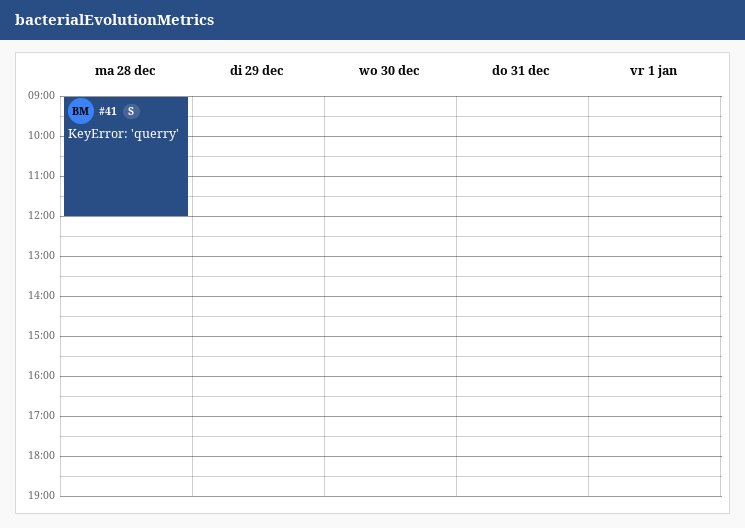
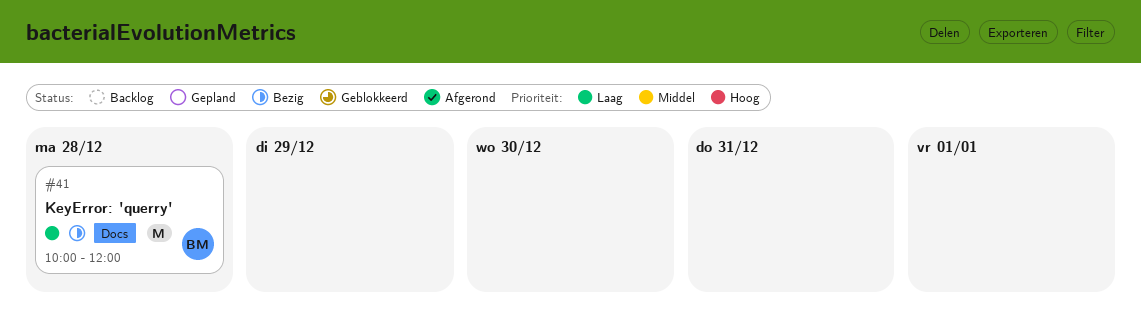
#41, estimate: S -> M
#41, begins: 09:00 -> 10:00

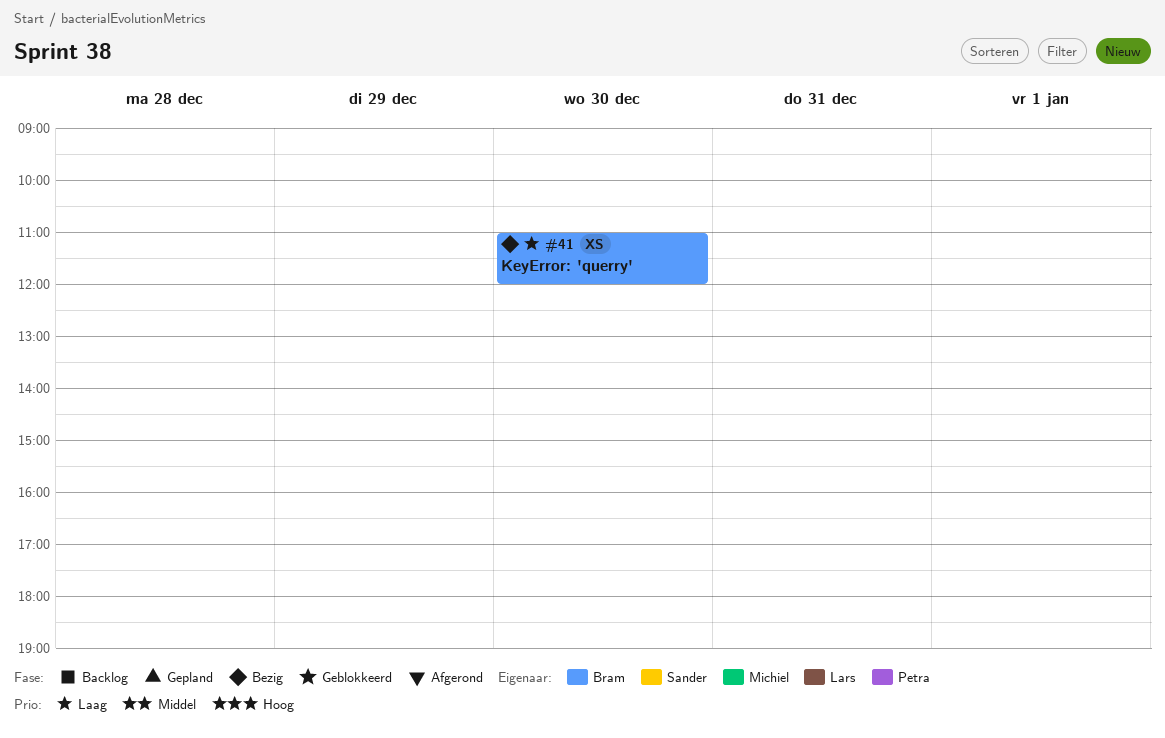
#41, estimate: M -> XS
#41, day: Dec 28 -> Dec 30
#41, begins: 10:00 -> 11:00

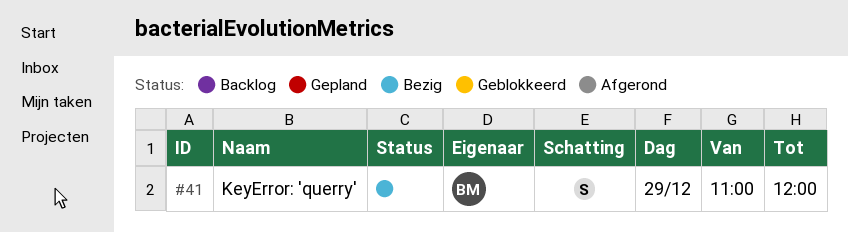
#41, estimate: XS -> S
#41, day: Dec 30 -> Dec 29

